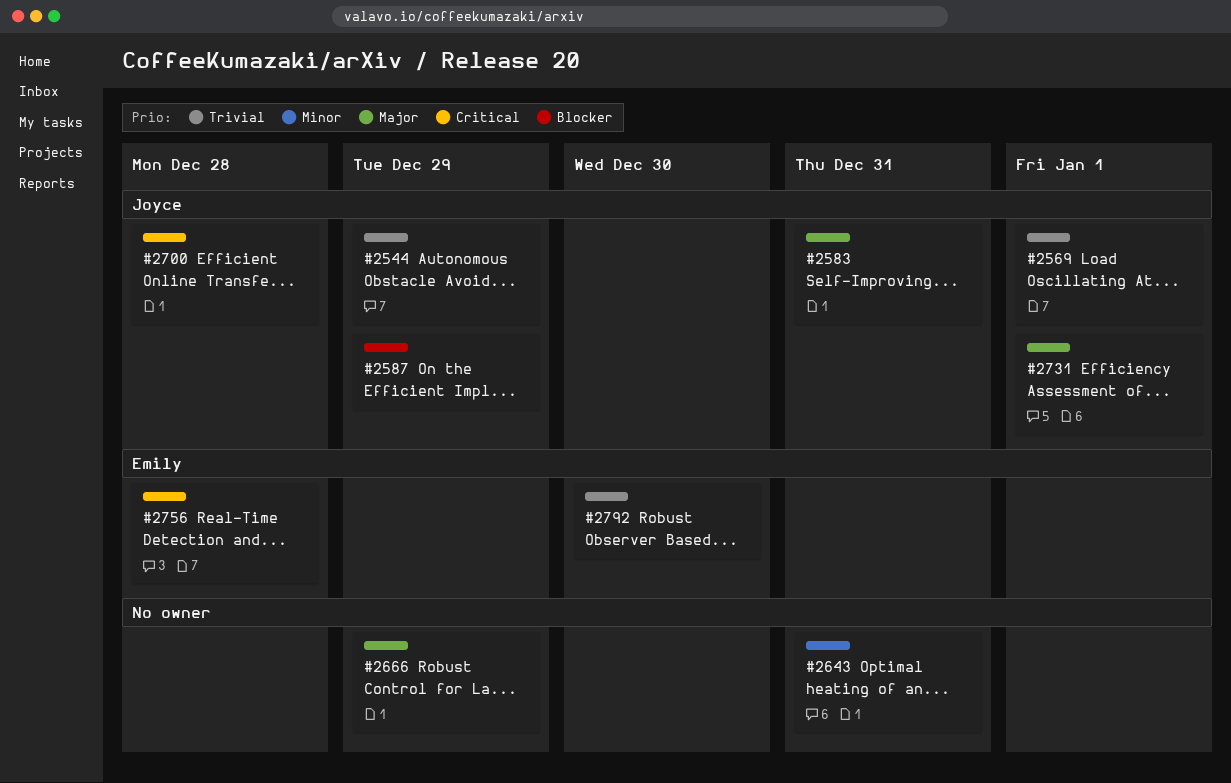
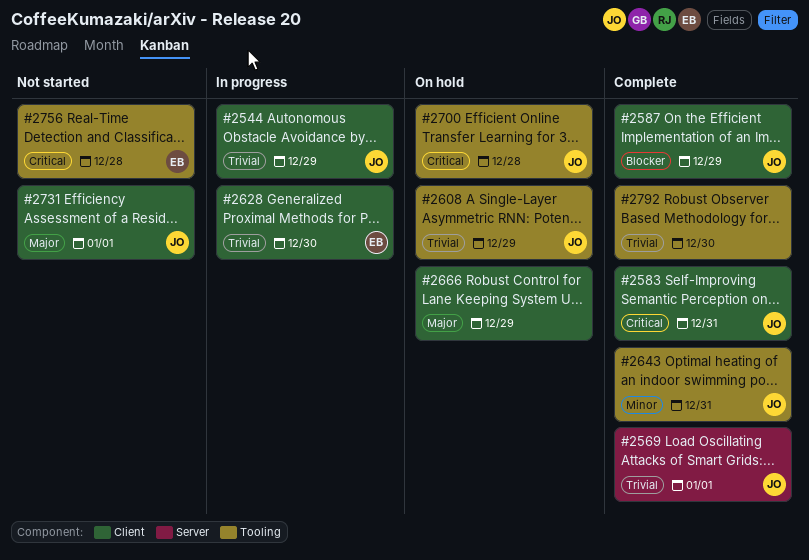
#2583, priority: Major -> Critical
#2608: none -> present
#2628: none -> present
#2643, owner: none -> Joyce
#2792, owner: Emily -> none

